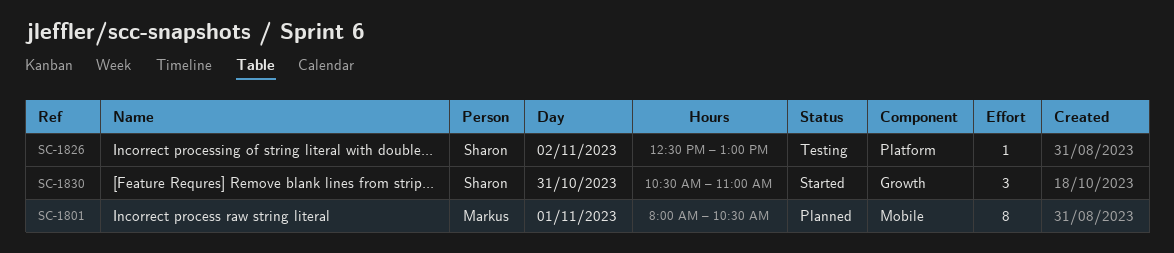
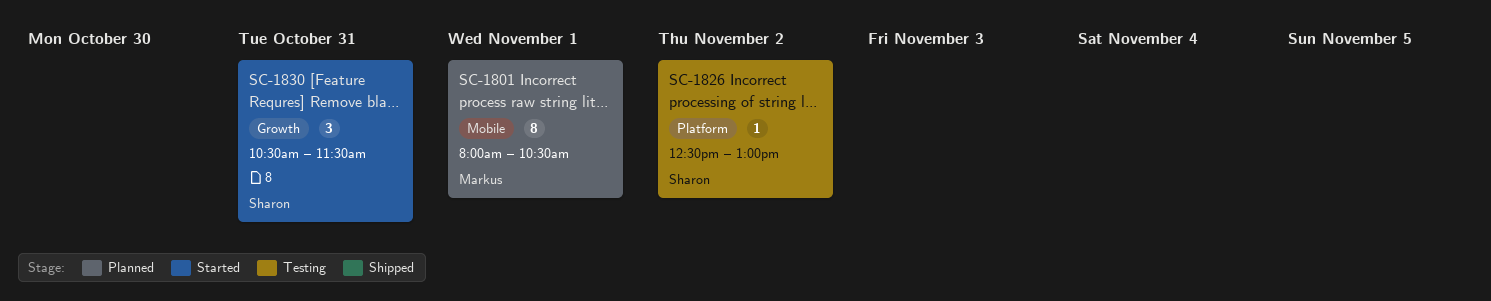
SC-1830, ends: 11:00 -> 11:30

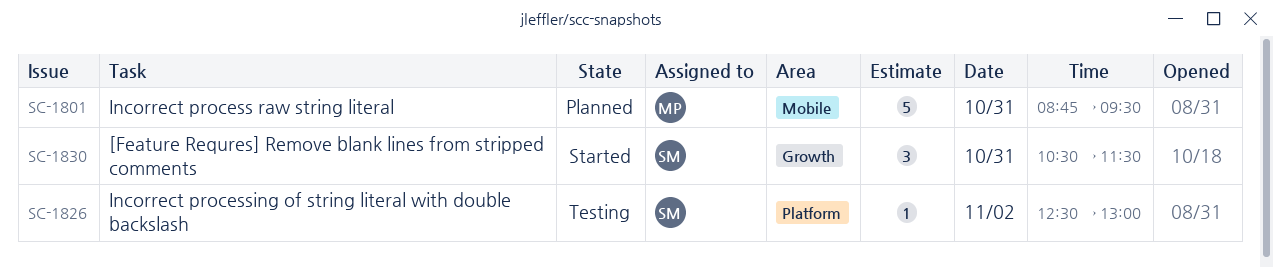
SC-1801, estimate: 8 -> 5
SC-1801, day: Nov 1 -> Oct 31
SC-1801, begins: 08:00 -> 08:45
SC-1801, ends: 10:30 -> 09:30

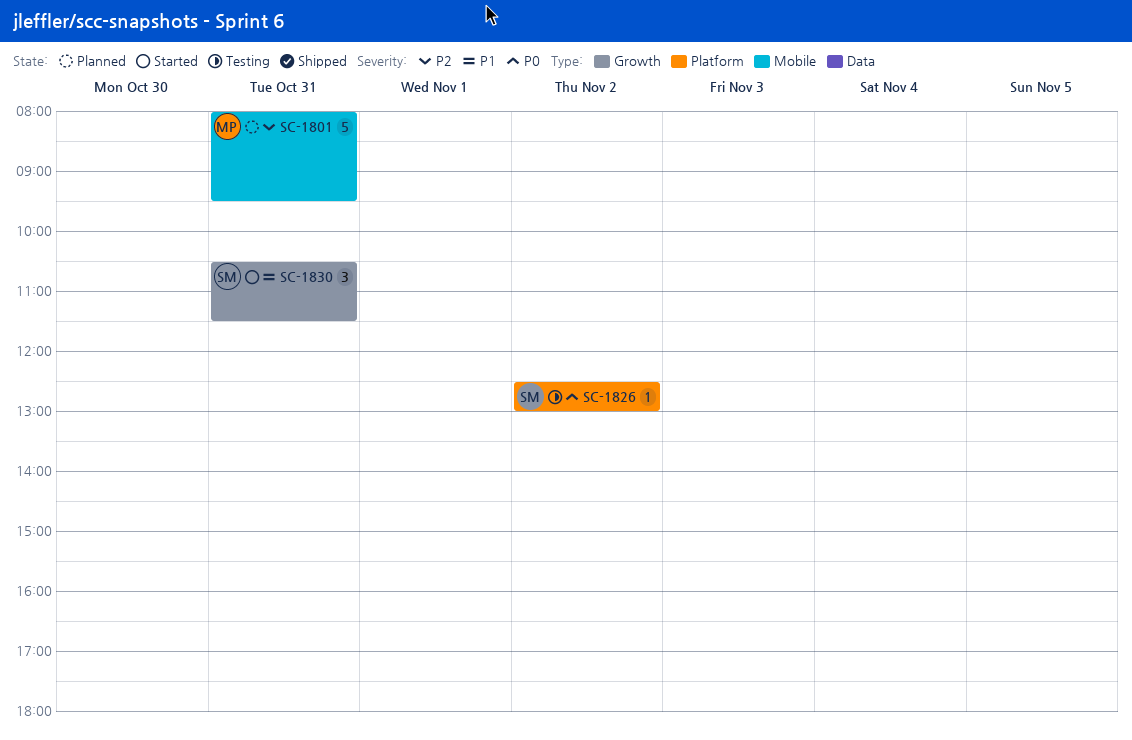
SC-1801, begins: 08:45 -> 08:00

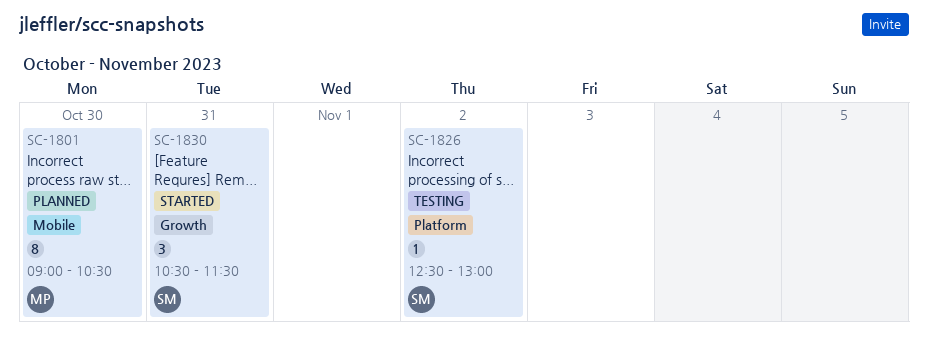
SC-1801, estimate: 5 -> 8
SC-1801, day: Oct 31 -> Oct 30
SC-1801, begins: 08:00 -> 09:00
SC-1801, ends: 09:30 -> 10:30

